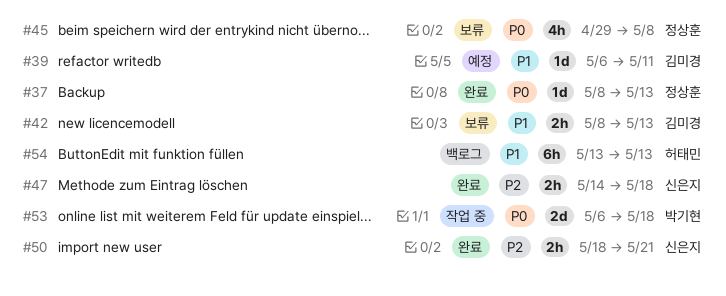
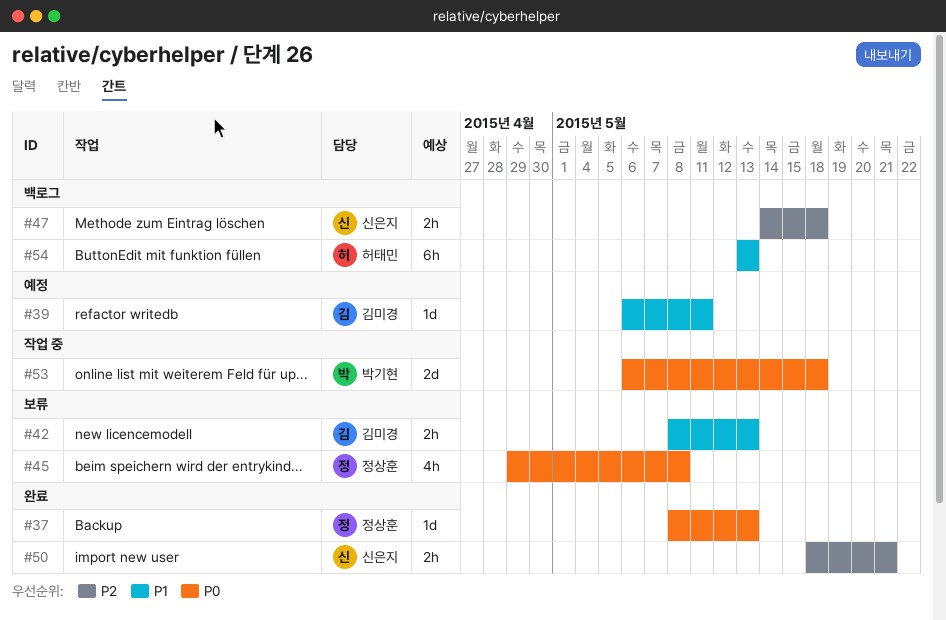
#47, status: 완료 -> 백로그

